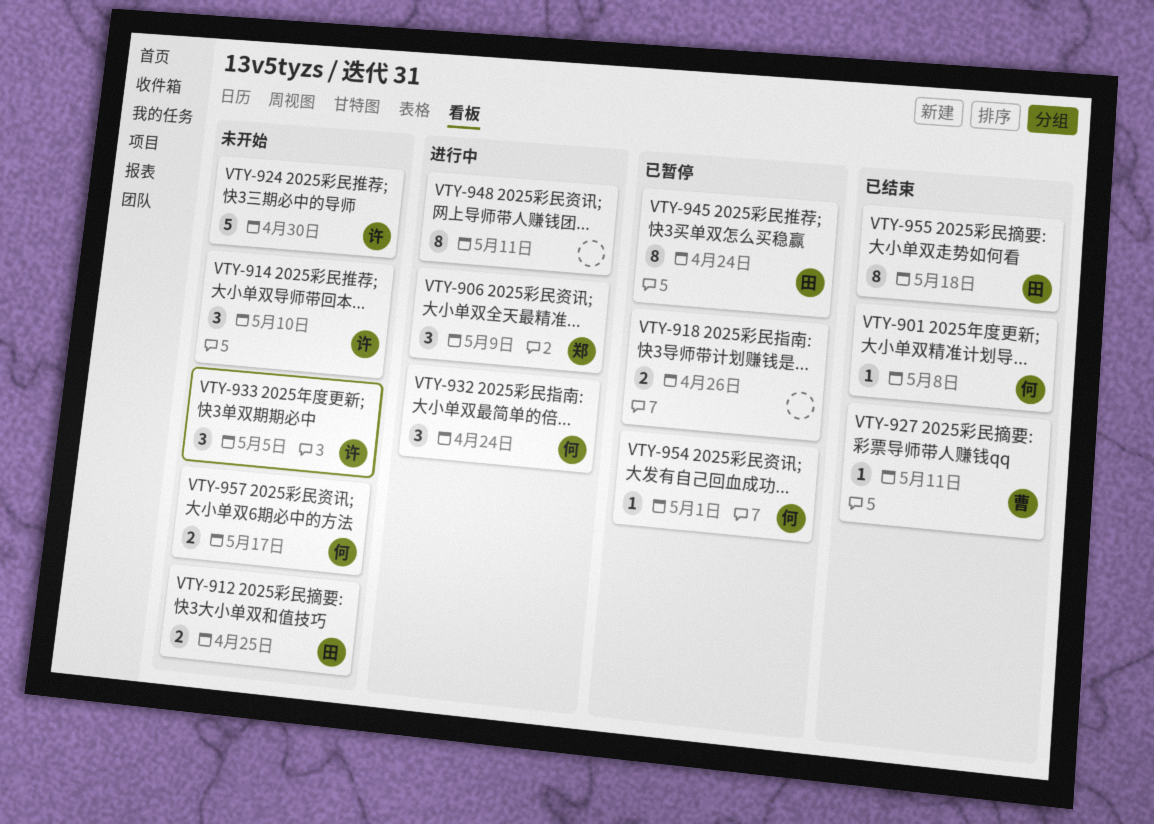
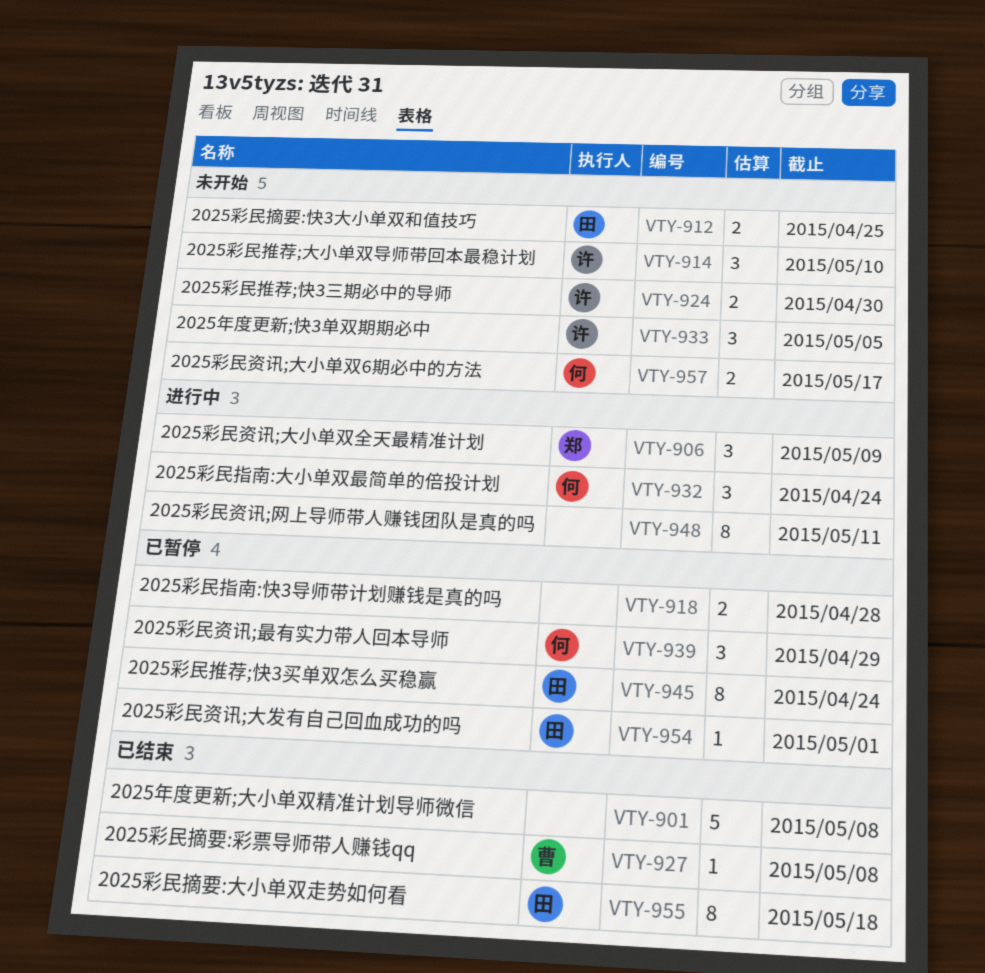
VTY-901, owner: 何 -> none
VTY-901, estimate: 1 -> 5
VTY-918, due: Apr 26 -> Apr 28
VTY-924, estimate: 5 -> 2
VTY-927, due: May 11 -> May 8
VTY-939: none -> present
VTY-954, owner: 何 -> 田

